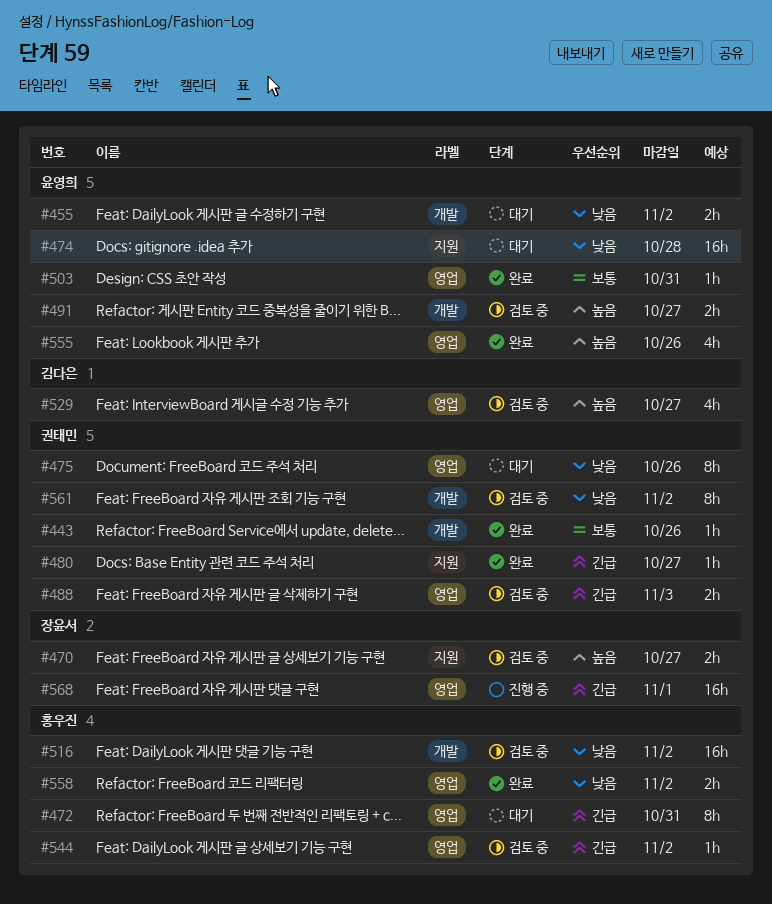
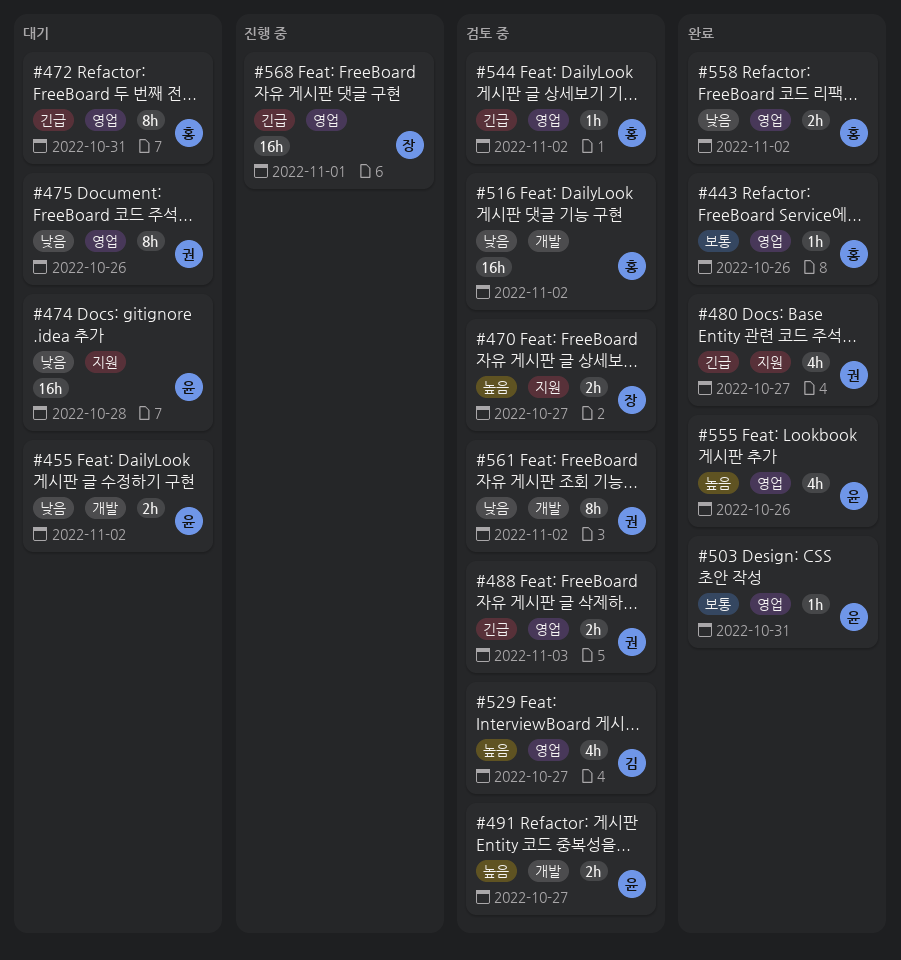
#443, owner: 권태민 -> 홍우진
#443, label: 개발 -> 영업
#480, estimate: 1h -> 4h

